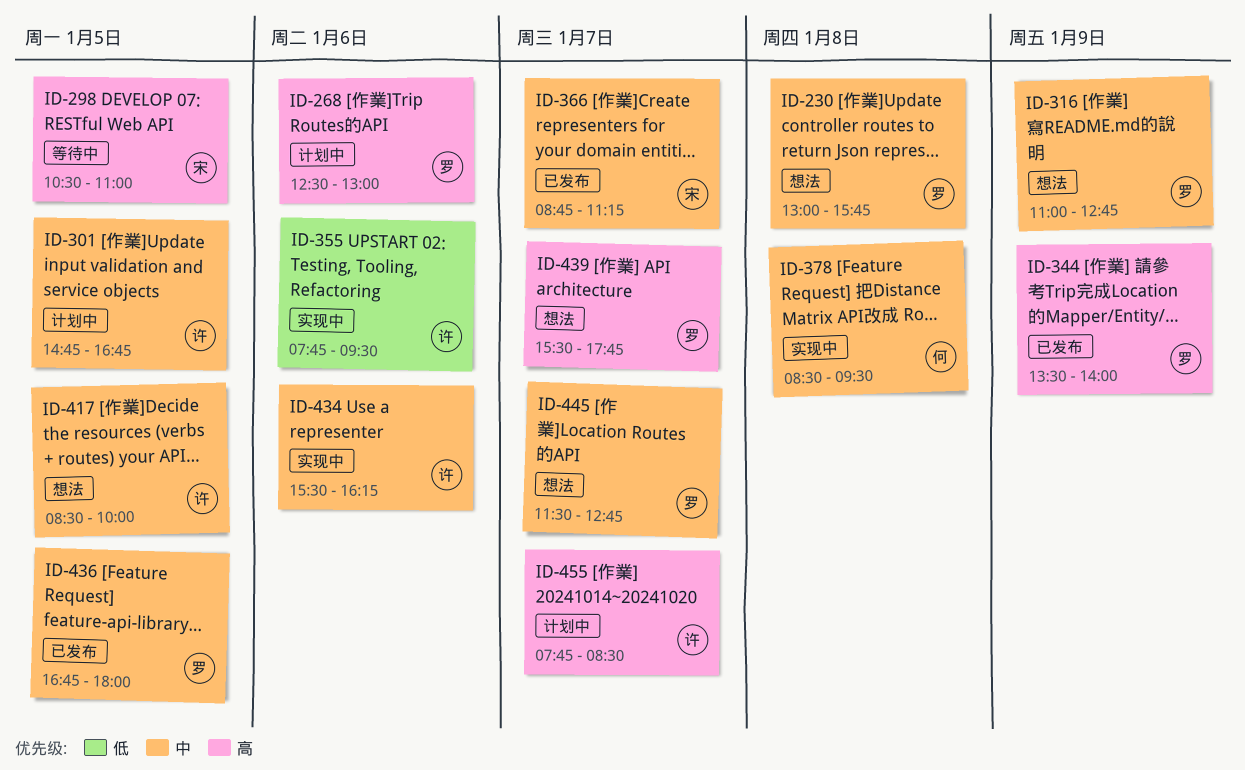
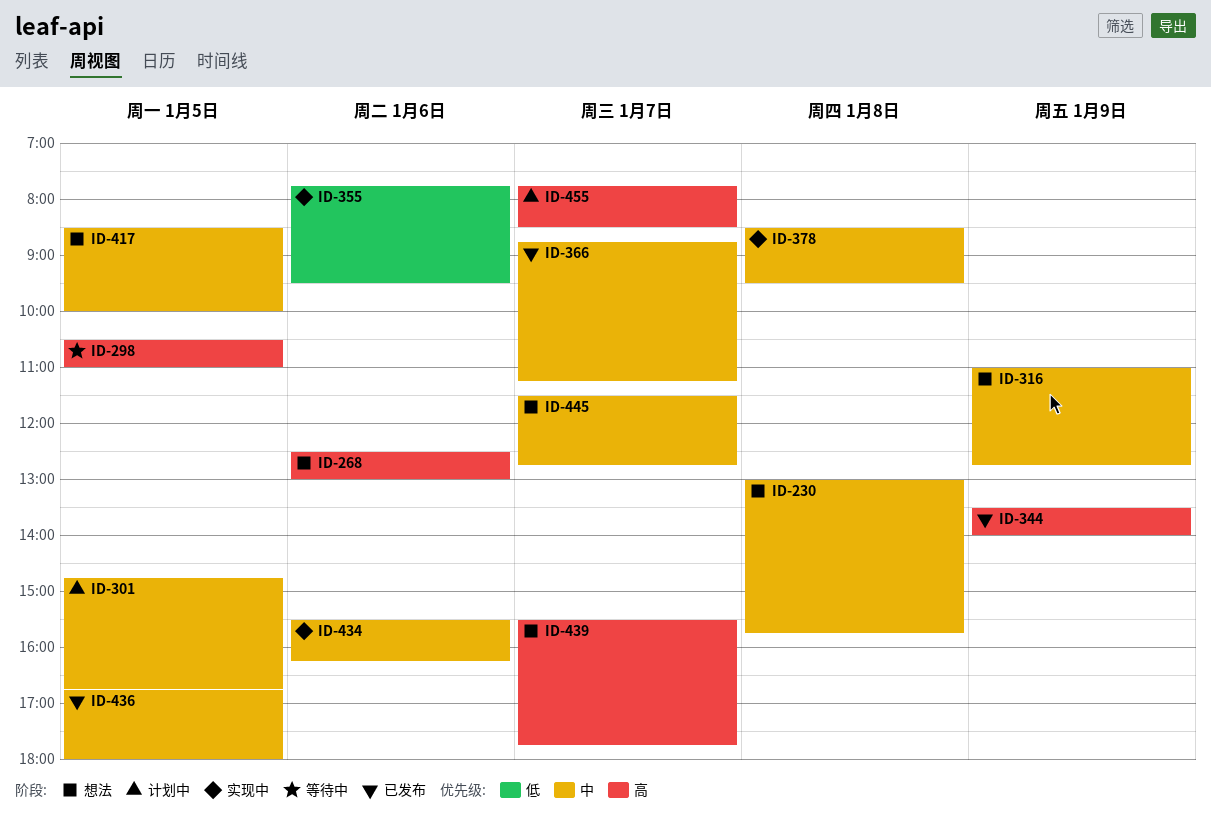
ID-268, status: 计划中 -> 想法

